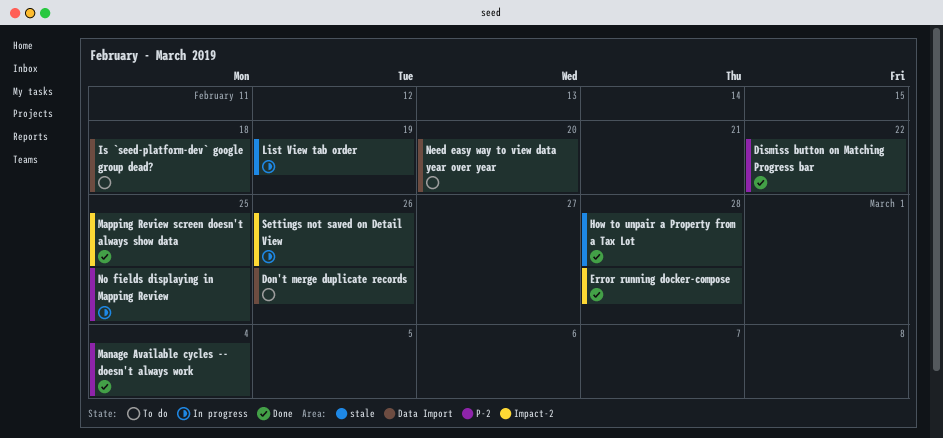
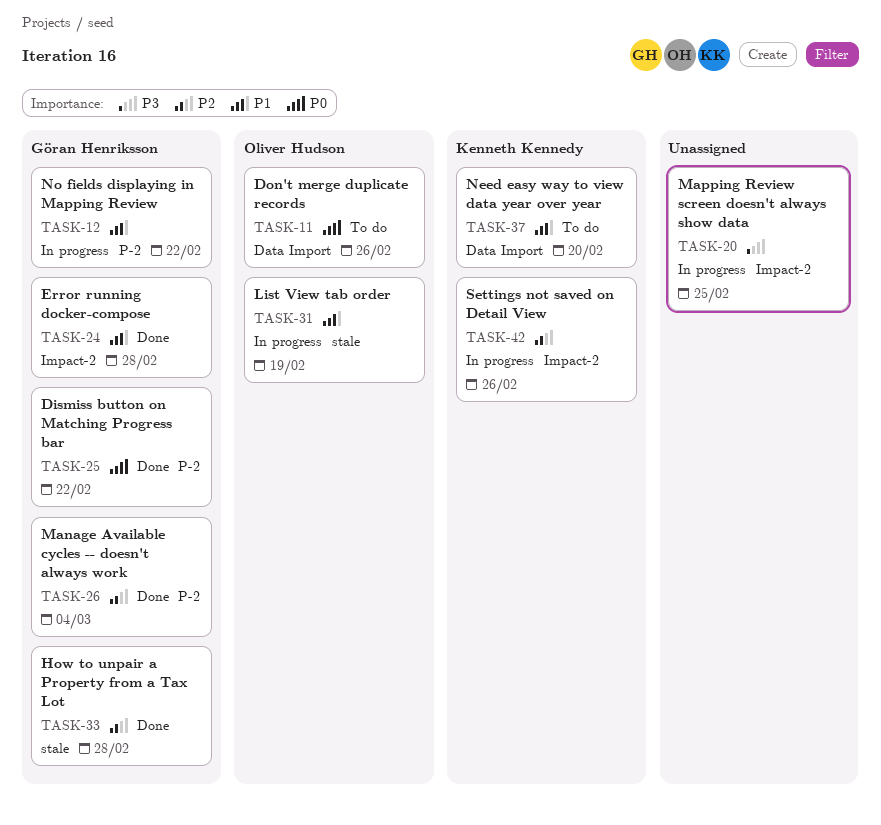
Is `seed-platform-dev` google group dead?: present -> none
Mapping Review screen doesn't always show data, status: Done -> In progress
No fields displaying in Mapping Review, due: Feb 25 -> Feb 22

